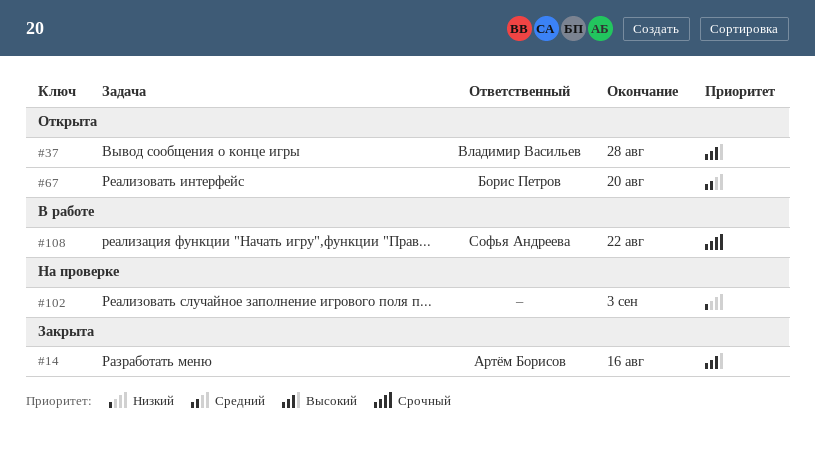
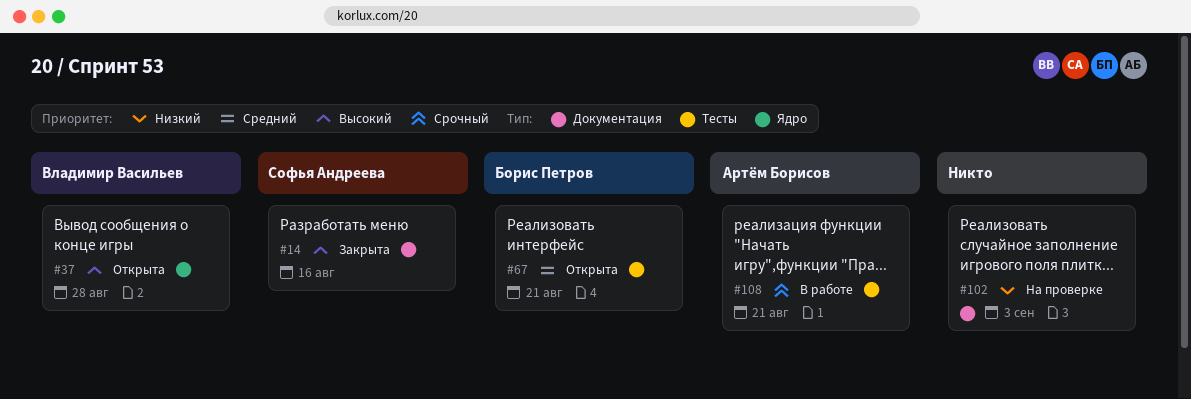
#14, owner: Артём Борисов -> Софья Андреева
#67, due: Aug 20 -> Aug 21
#108, owner: Софья Андреева -> Артём Борисов
#108, due: Aug 22 -> Aug 21

